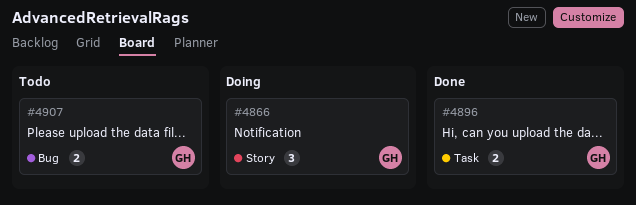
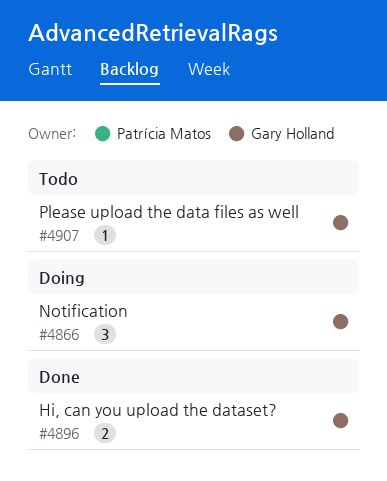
#4907, estimate: 2 -> 1

